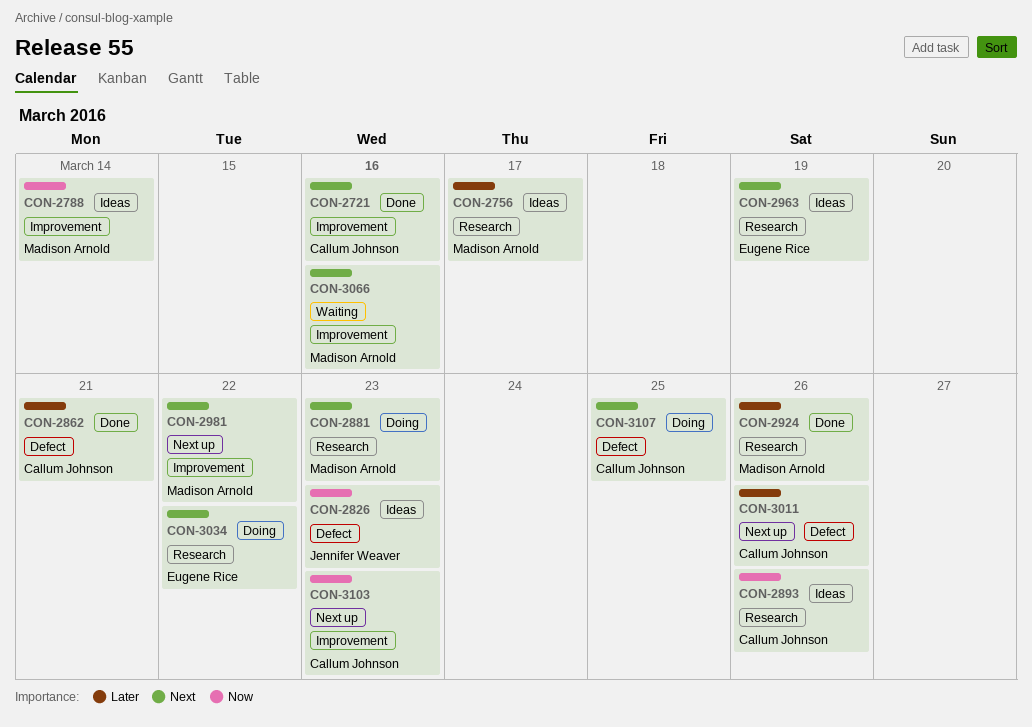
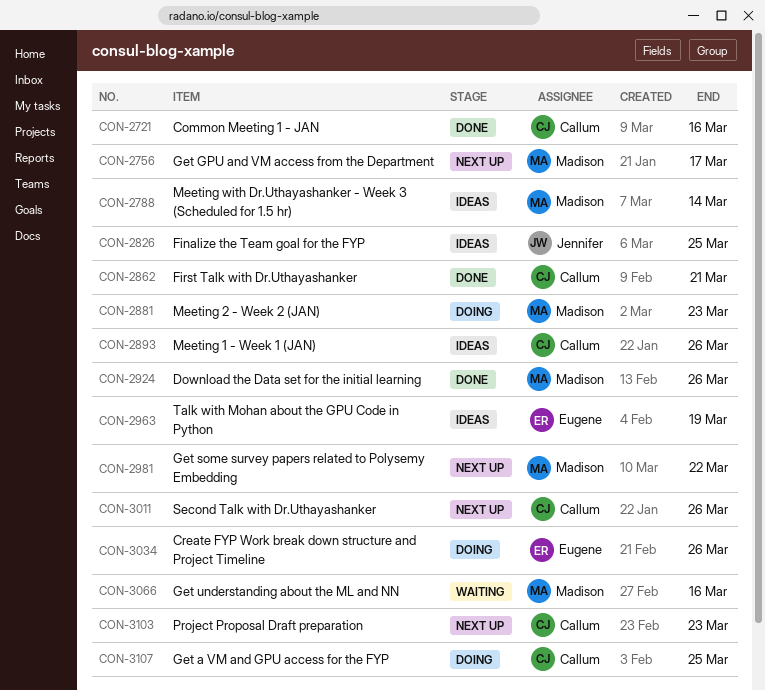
CON-2756, status: Ideas -> Next up
CON-2826, due: Mar 23 -> Mar 25
CON-3034, due: Mar 22 -> Mar 26

